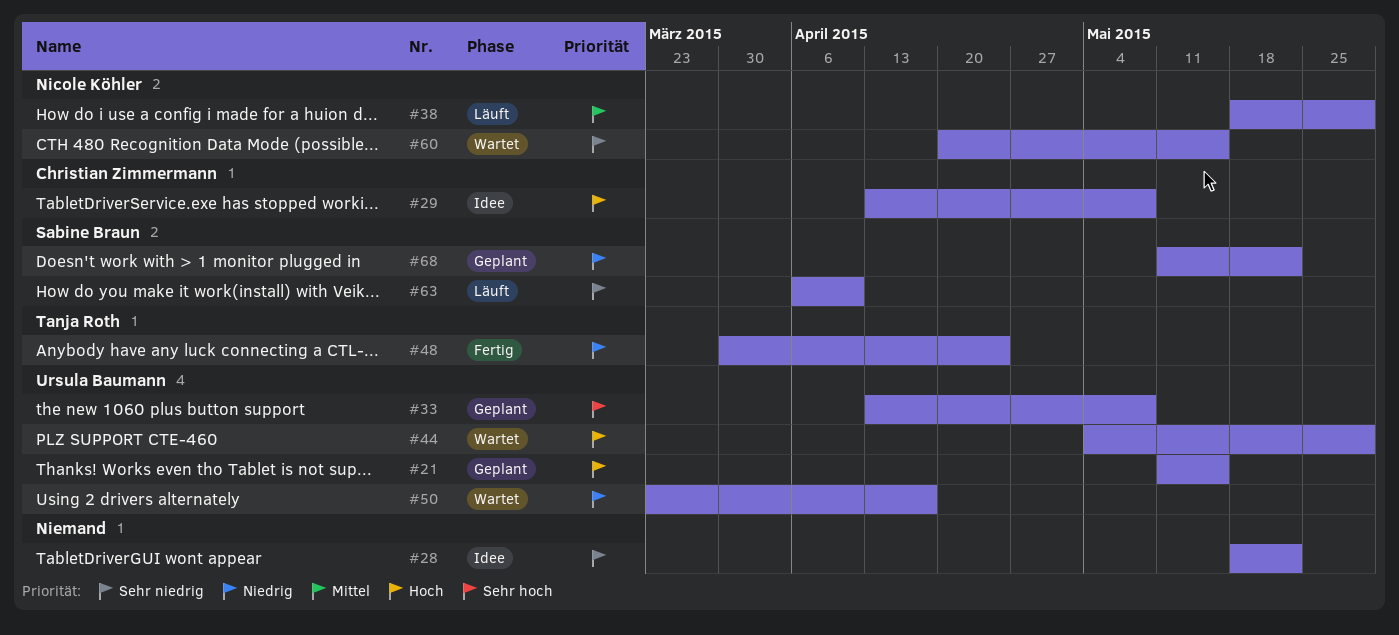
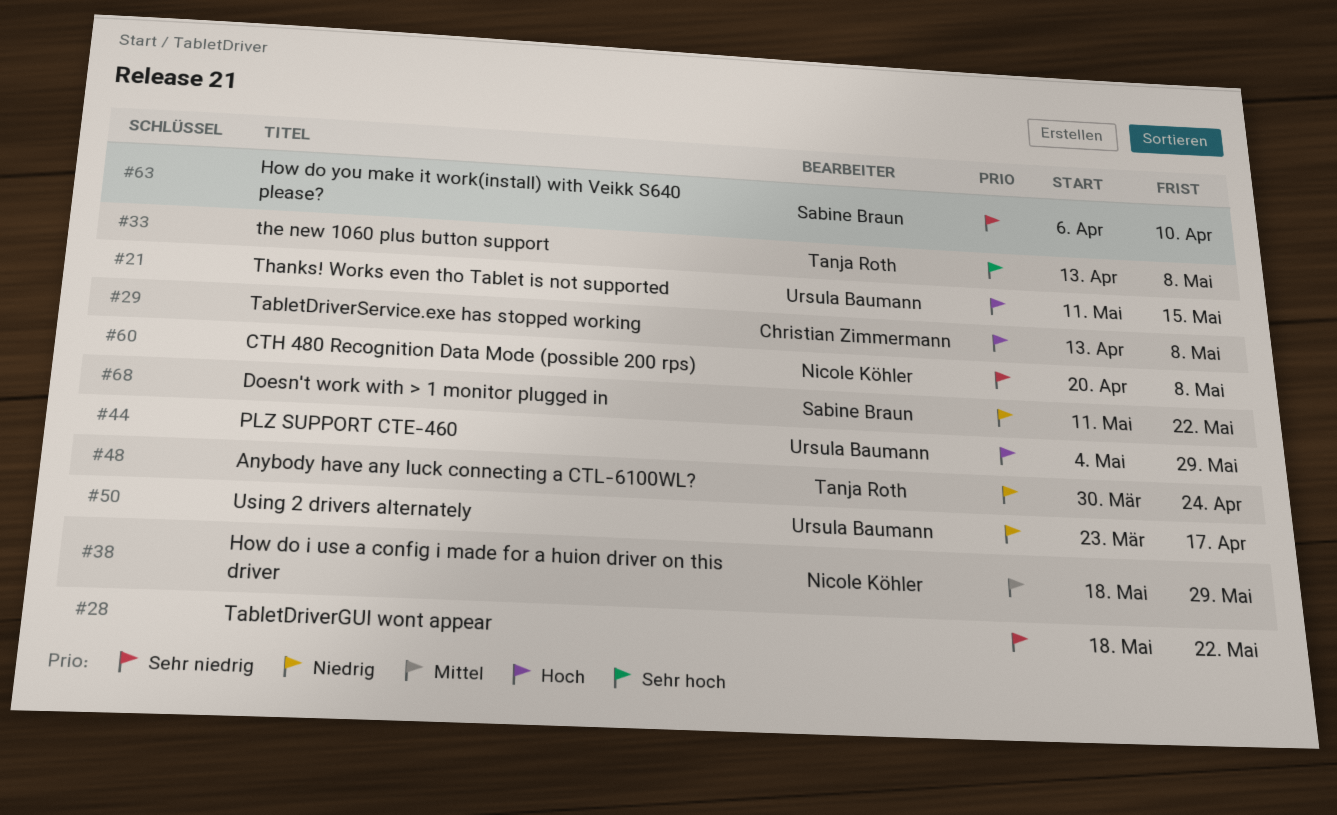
#33, owner: Ursula Baumann -> Tanja Roth
#60, due: May 15 -> May 8

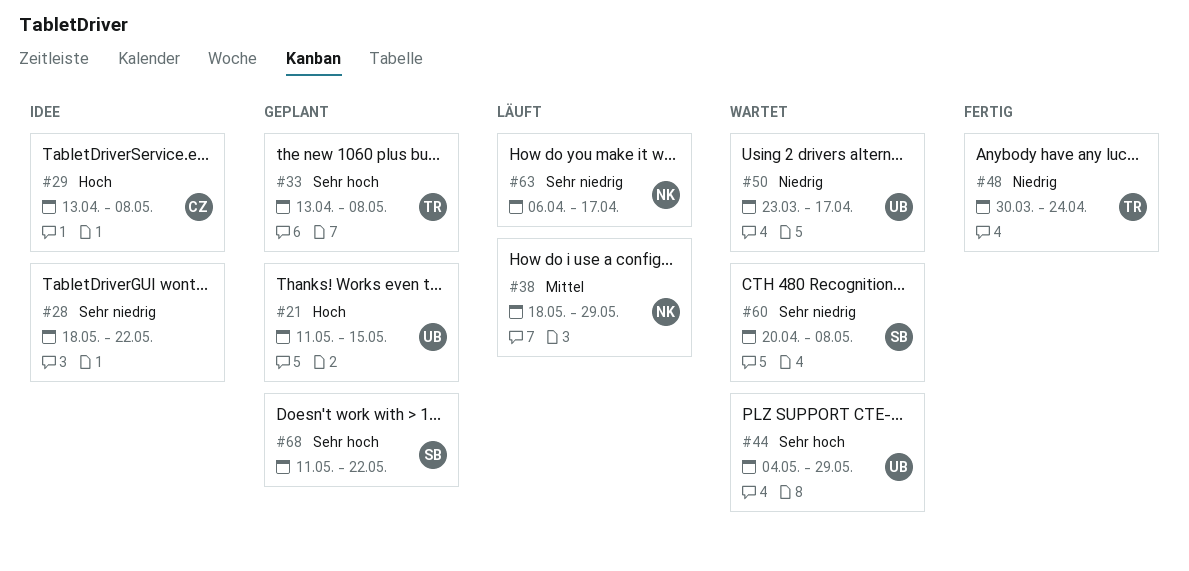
#44, priority: Hoch -> Sehr hoch
#60, owner: Nicole Köhler -> Sabine Braun
#63, owner: Sabine Braun -> Nicole Köhler
#63, due: Apr 10 -> Apr 17
#68, priority: Niedrig -> Sehr hoch

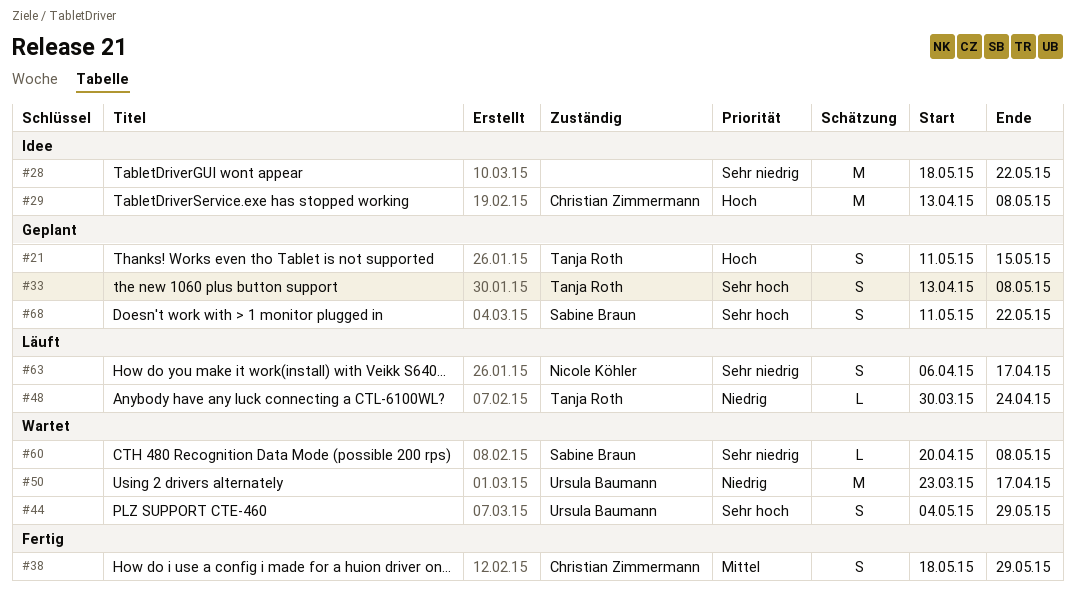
#21, owner: Ursula Baumann -> Tanja Roth
#38, status: Läuft -> Fertig
#38, owner: Nicole Köhler -> Christian Zimmermann
#48, status: Fertig -> Läuft

